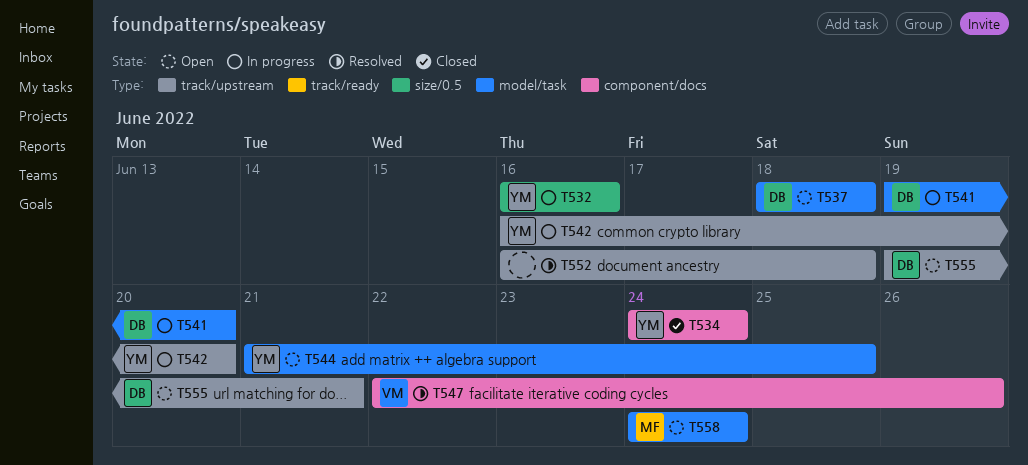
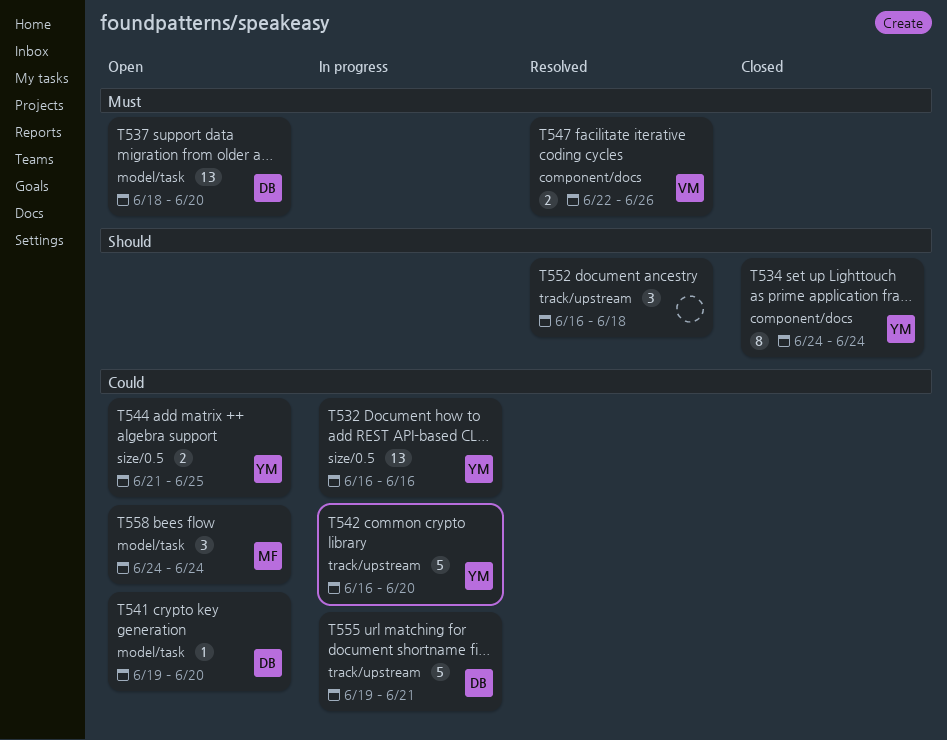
T537, due: Jun 18 -> Jun 20
T541, status: In progress -> Open
T544, label: model/task -> size/0.5
T555, status: Open -> In progress

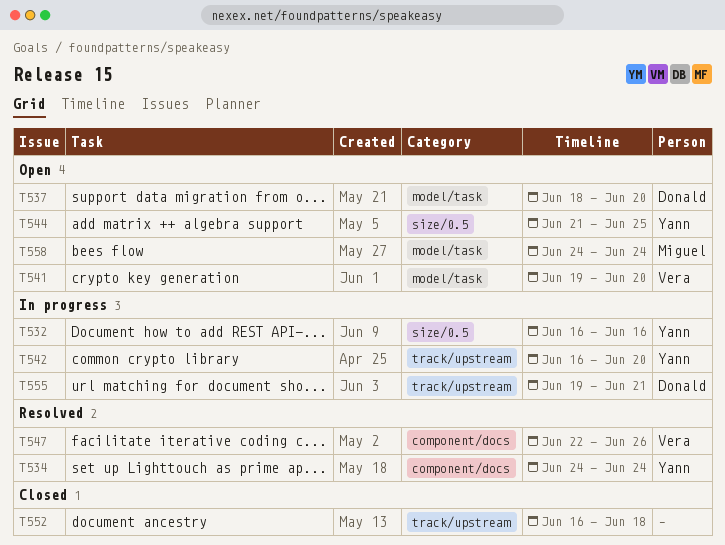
T534, status: Closed -> Resolved
T541, owner: Donald -> Vera
T552, status: Resolved -> Closed

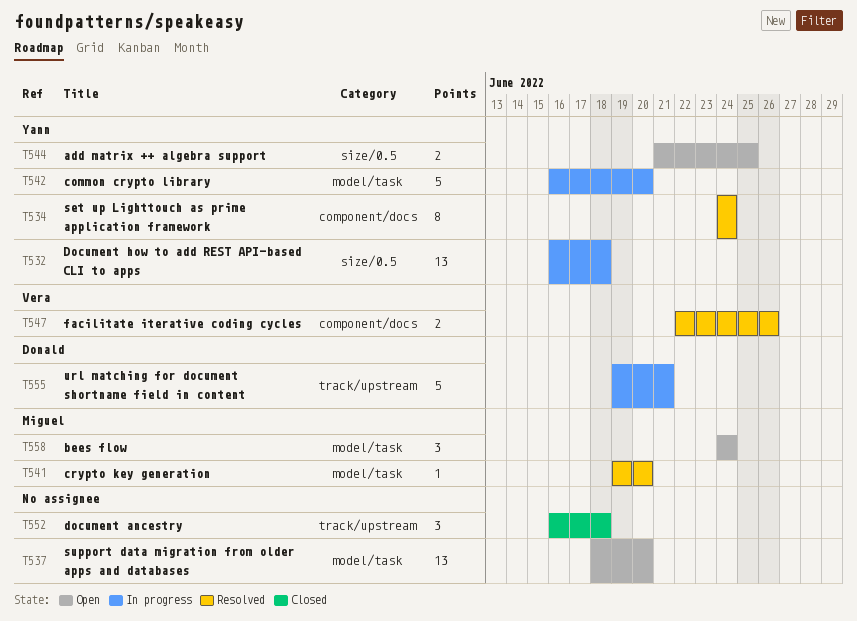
T532, due: Jun 16 -> Jun 18
T537, owner: Donald -> none
T541, status: Open -> Resolved
T541, owner: Vera -> Miguel
T542, label: track/upstream -> model/task

